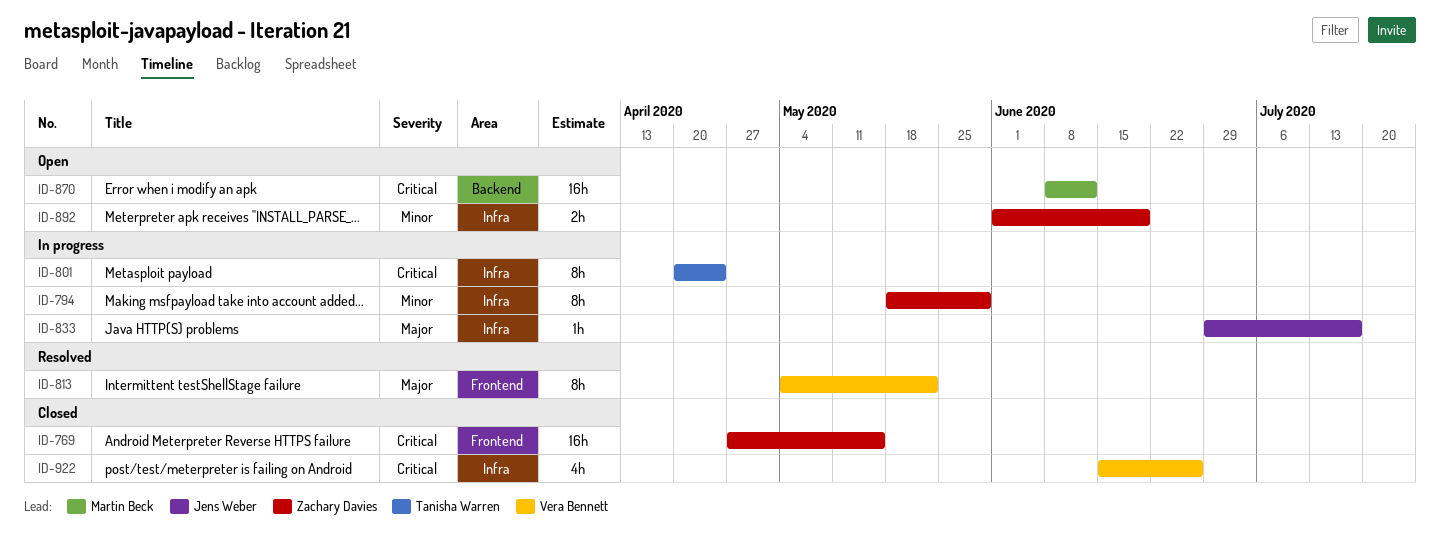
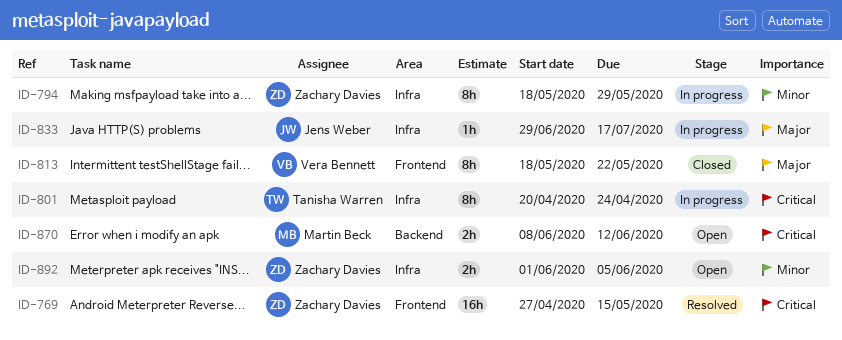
ID-769, status: Closed -> Resolved
ID-813, status: Resolved -> Closed
ID-813, start: May 4 -> May 18
ID-870, estimate: 16h -> 2h
ID-892, due: Jun 19 -> Jun 5
ID-922: present -> none

